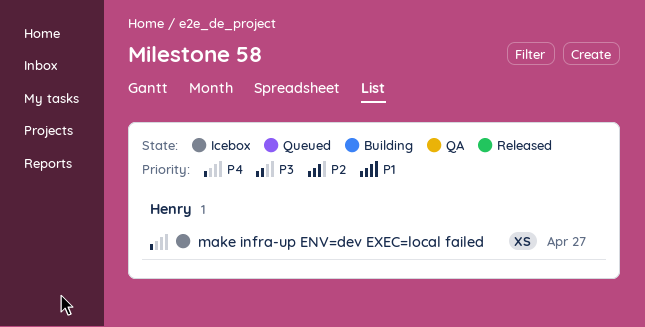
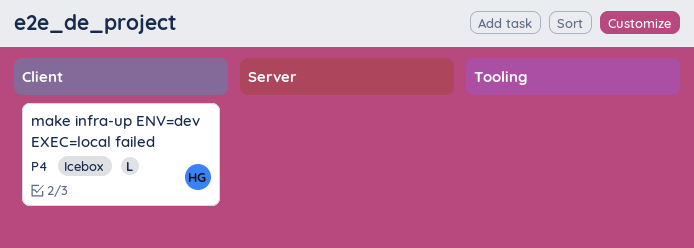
make infra-up ENV=dev EXEC=local failed, estimate: XS -> L

